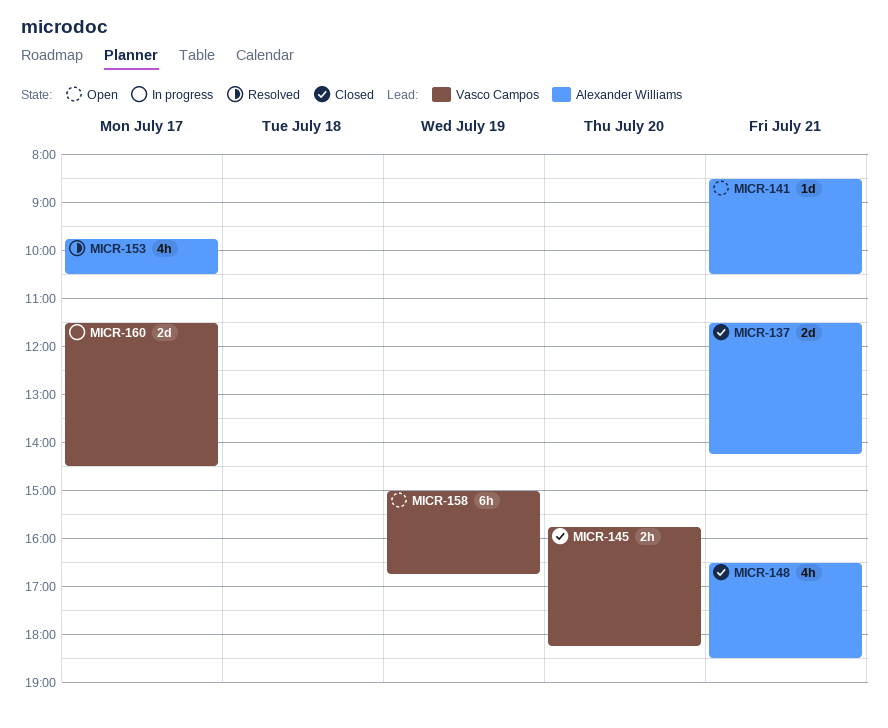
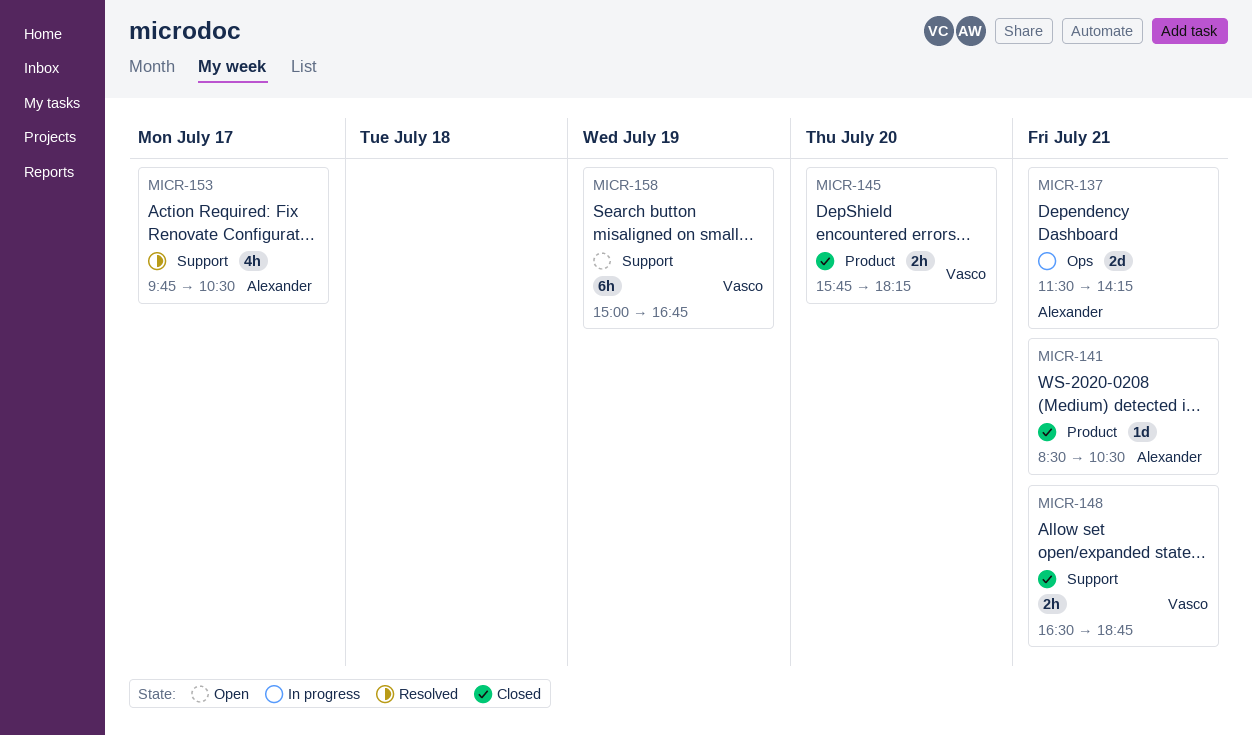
MICR-137, status: Closed -> In progress
MICR-141, status: Open -> Closed
MICR-148, owner: Alexander Williams -> Vasco Campos
MICR-148, estimate: 4h -> 2h
MICR-148, ends: 18:30 -> 18:45
MICR-160: present -> none

